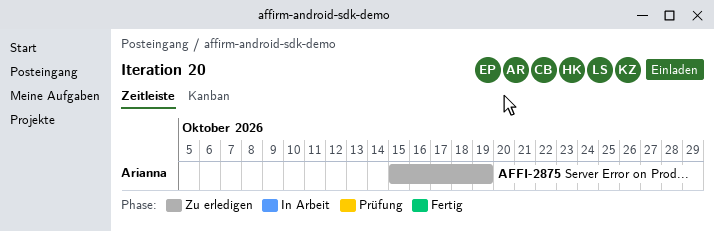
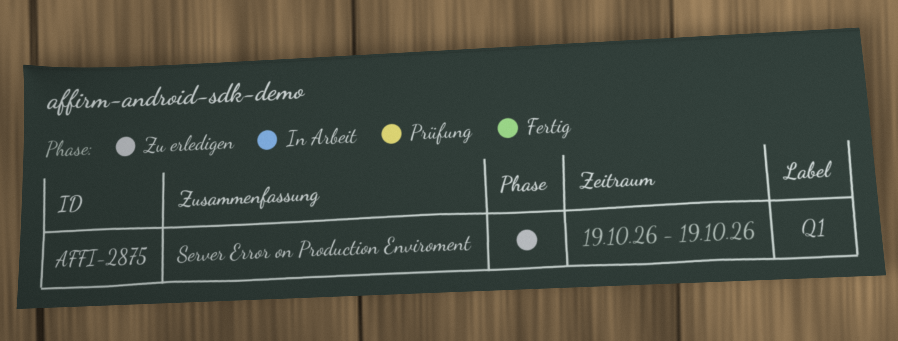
AFFI-2875, start: Oct 15 -> Oct 19

